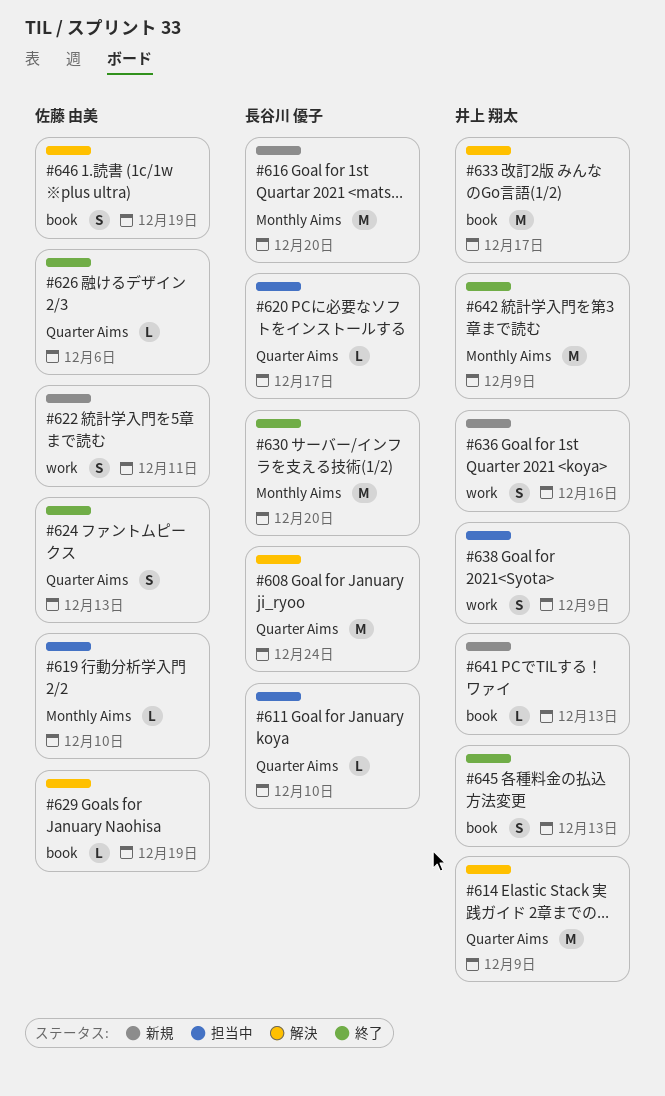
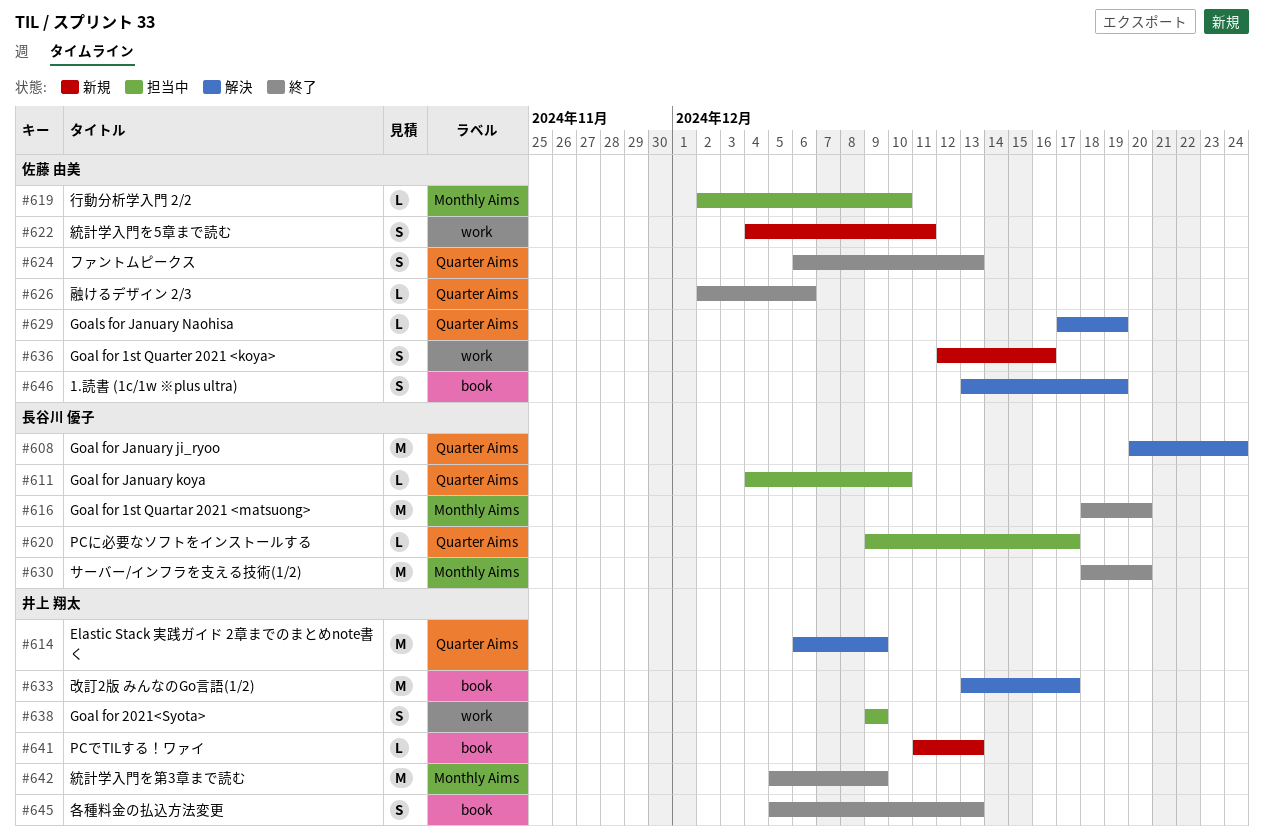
#616, status: 新規 -> 終了
#629, label: book -> Quarter Aims
#636, owner: 井上 翔太 -> 佐藤 由美

